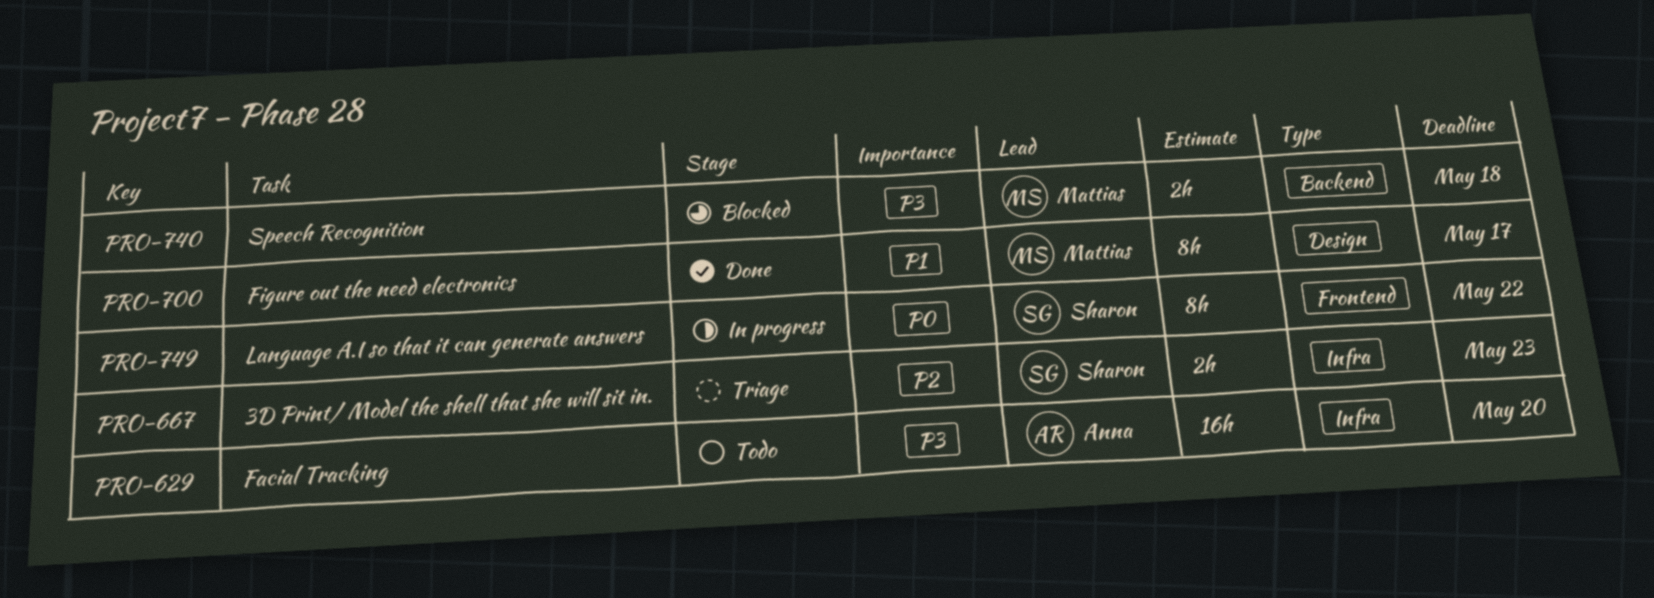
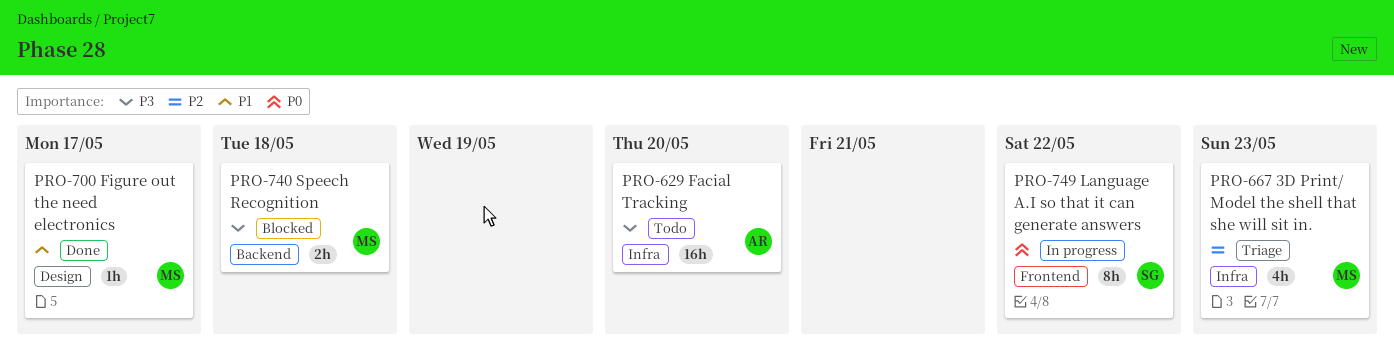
PRO-667, owner: Sharon -> Mattias
PRO-667, estimate: 2h -> 4h
PRO-700, estimate: 8h -> 1h

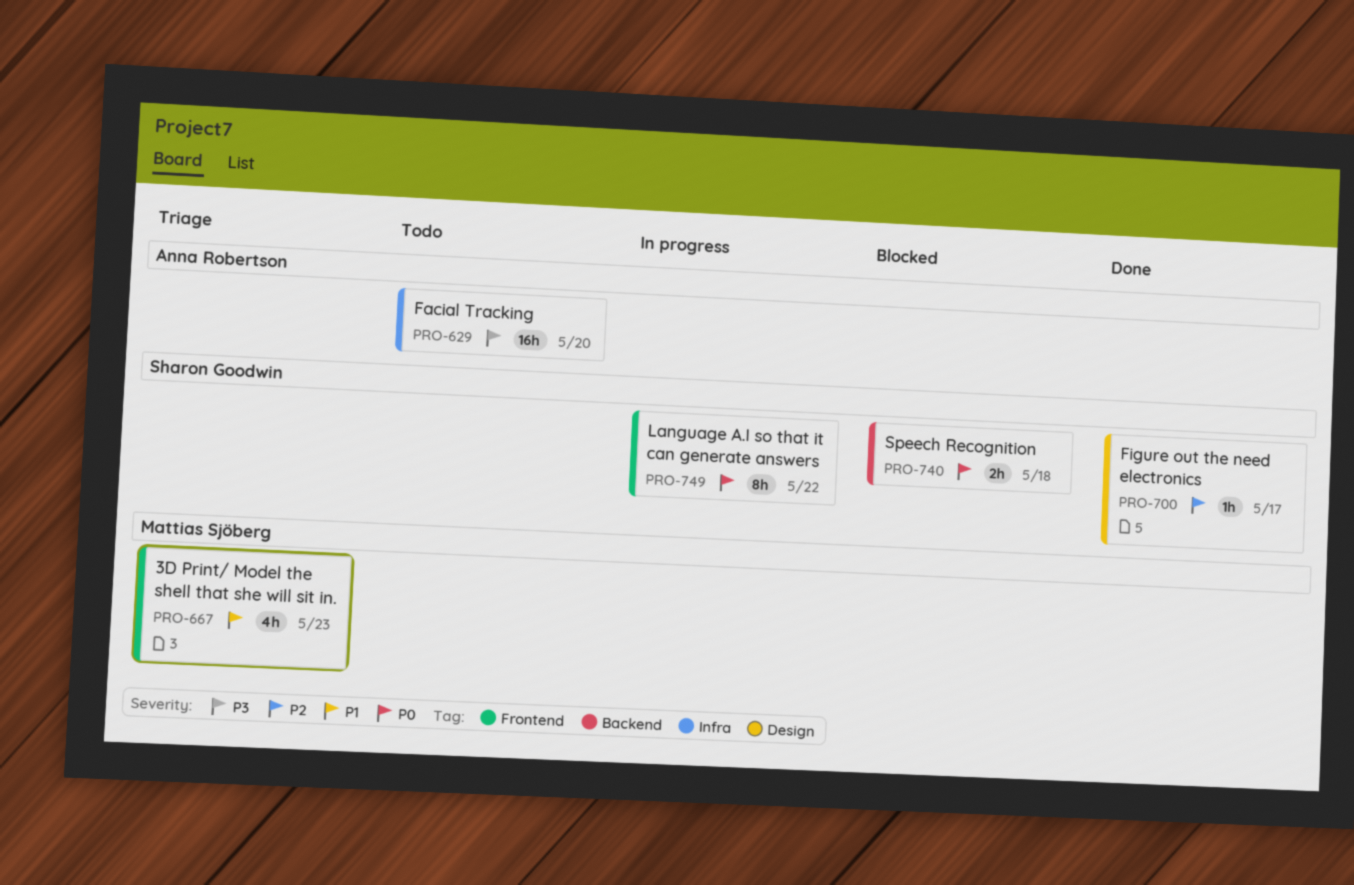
PRO-667, priority: P2 -> P1
PRO-667, label: Infra -> Frontend
PRO-700, owner: Mattias Sjöberg -> Sharon Goodwin
PRO-700, priority: P1 -> P2
PRO-740, owner: Mattias Sjöberg -> Sharon Goodwin
PRO-740, priority: P3 -> P0

